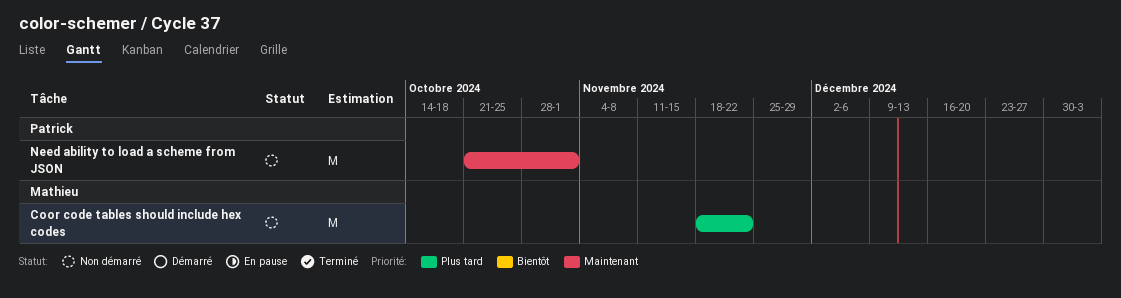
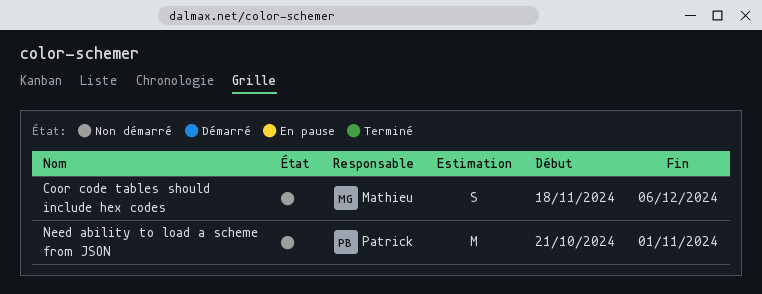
Coor code tables should include hex codes, estimate: M -> S
Coor code tables should include hex codes, due: Nov 22 -> Dec 6

